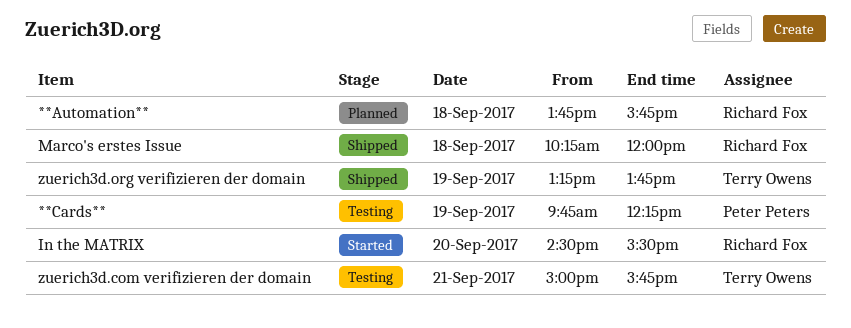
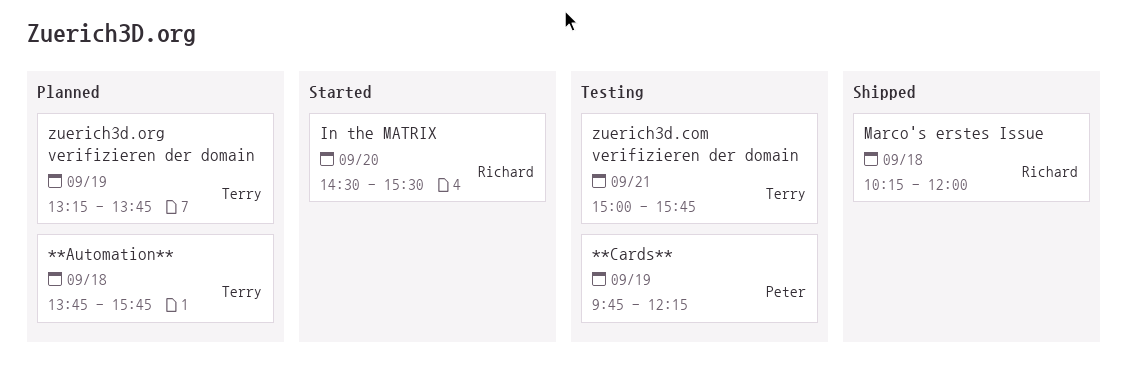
**Automation**, owner: Richard Fox -> Terry Owens
zuerich3d.org verifizieren der domain, status: Shipped -> Planned

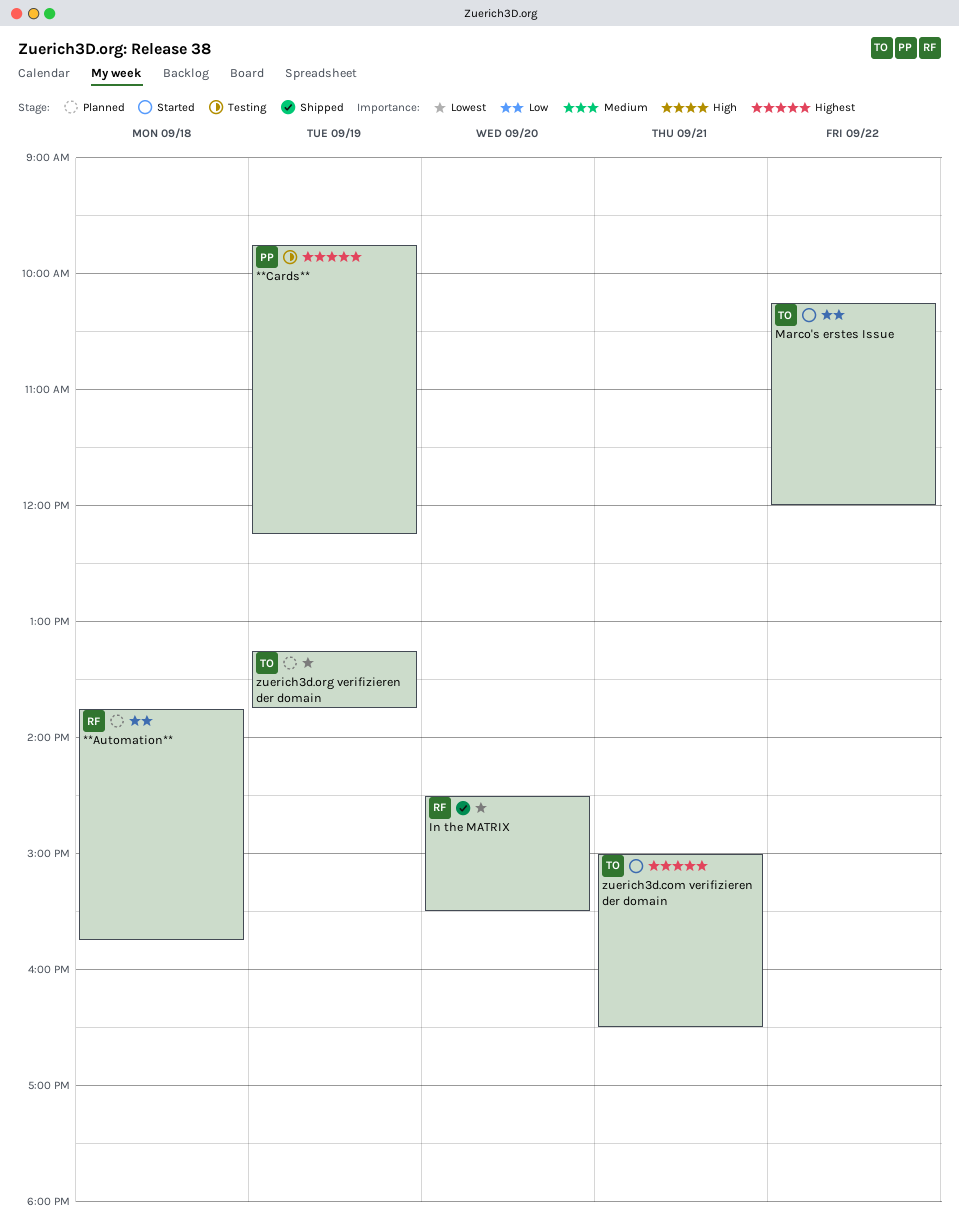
**Automation**, owner: Terry -> Richard
In the MATRIX, status: Started -> Shipped
Marco's erstes Issue, status: Shipped -> Started
Marco's erstes Issue, owner: Richard -> Terry
Marco's erstes Issue, day: Sep 18 -> Sep 22
zuerich3d.com verifizieren der domain, status: Testing -> Started
zuerich3d.com verifizieren der domain, ends: 15:45 -> 16:30

